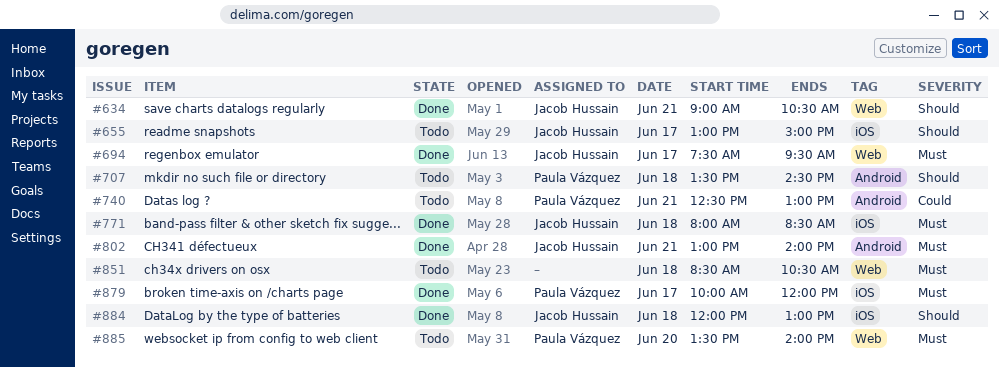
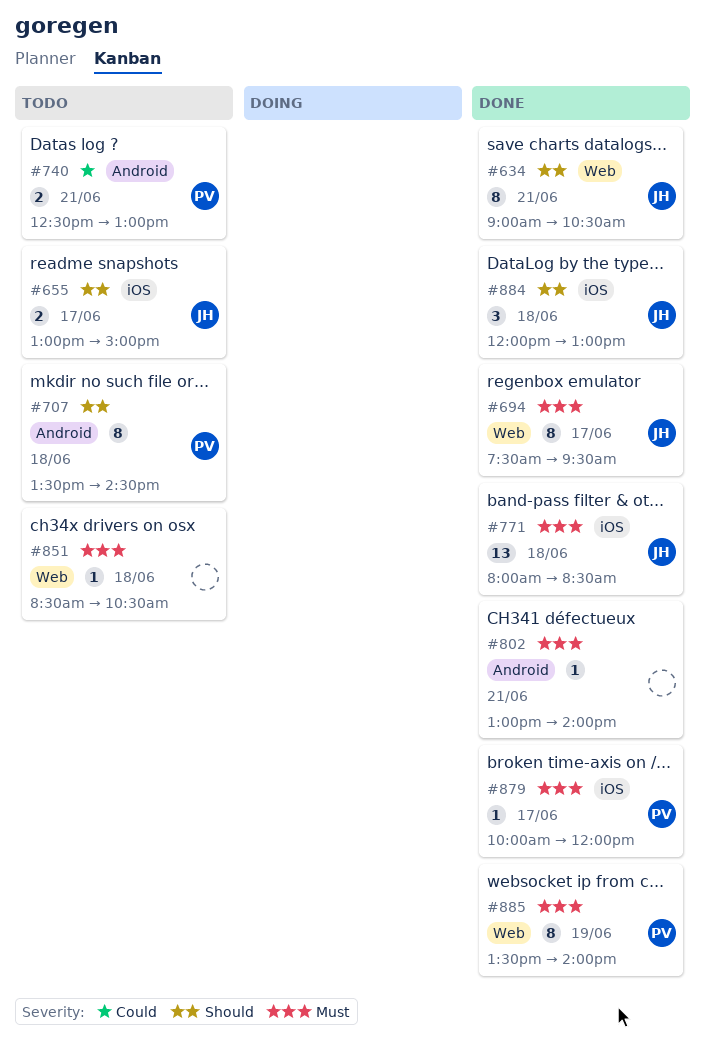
#802, owner: Jacob Hussain -> none
#885, status: Todo -> Done
#885, day: Jun 20 -> Jun 19

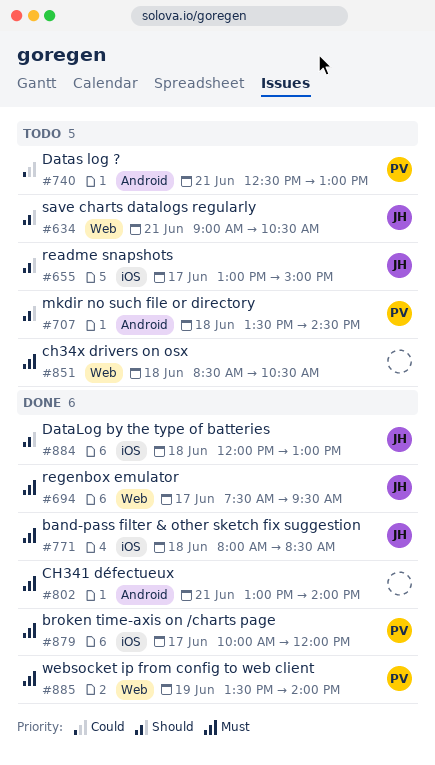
#634, status: Done -> Todo

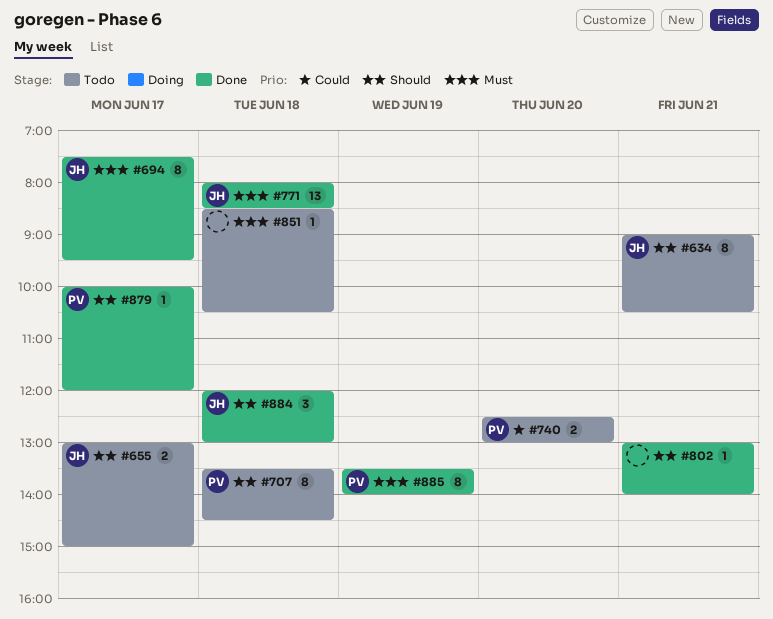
#740, day: Jun 21 -> Jun 20
#802, priority: Must -> Should
#879, priority: Must -> Should

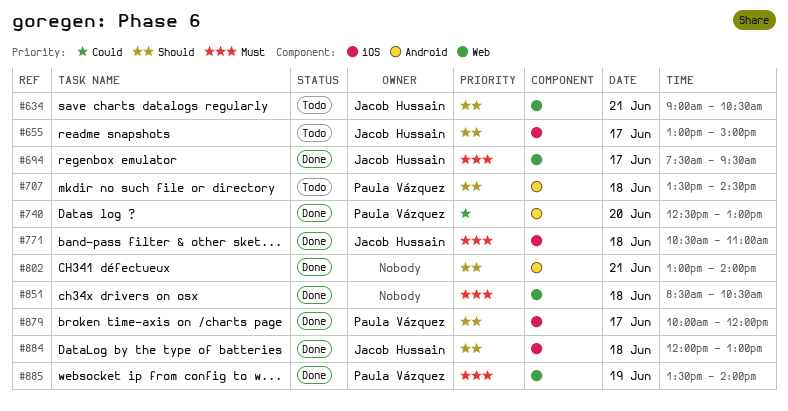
#740, status: Todo -> Done
#771, begins: 08:00 -> 10:30
#771, ends: 08:30 -> 11:00
#851, status: Todo -> Done

